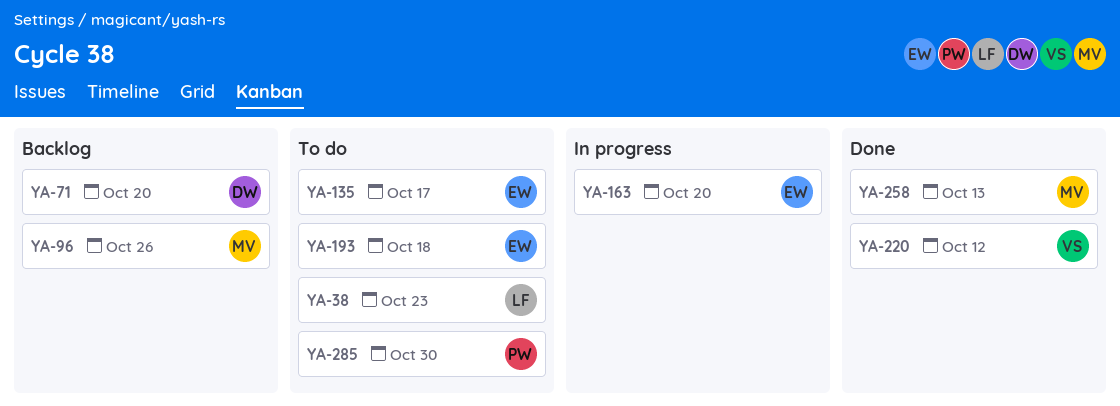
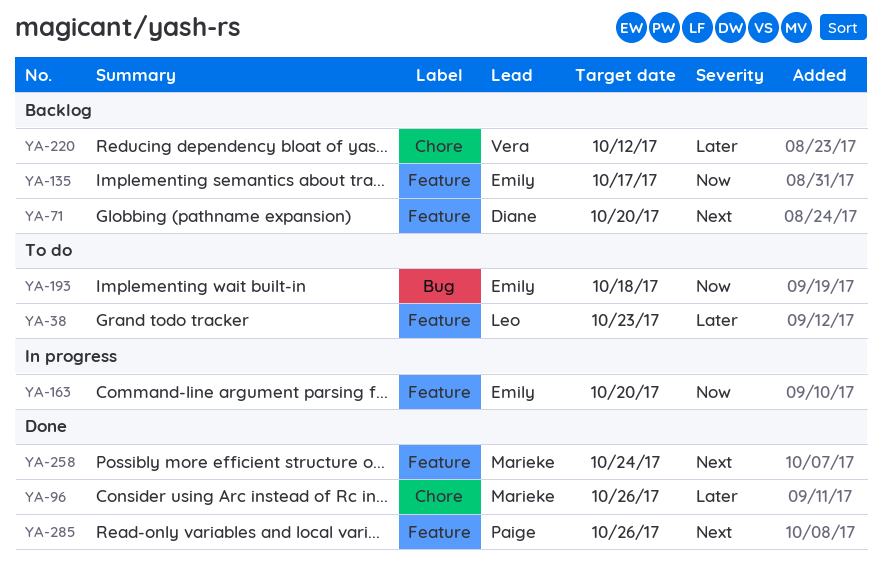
YA-96, status: Backlog -> Done
YA-135, status: To do -> Backlog
YA-220, status: Done -> Backlog
YA-258, due: Oct 13 -> Oct 24
YA-285, status: To do -> Done
YA-285, due: Oct 30 -> Oct 26

